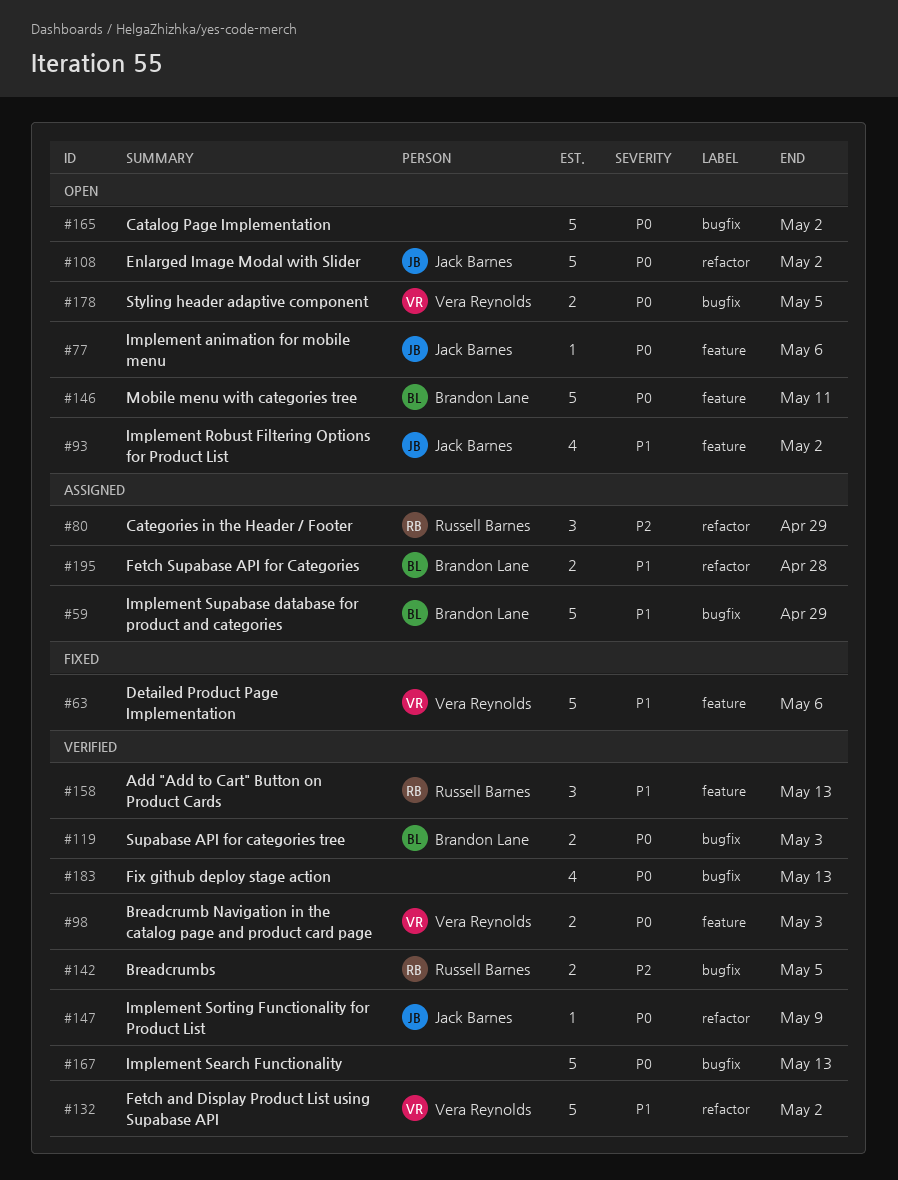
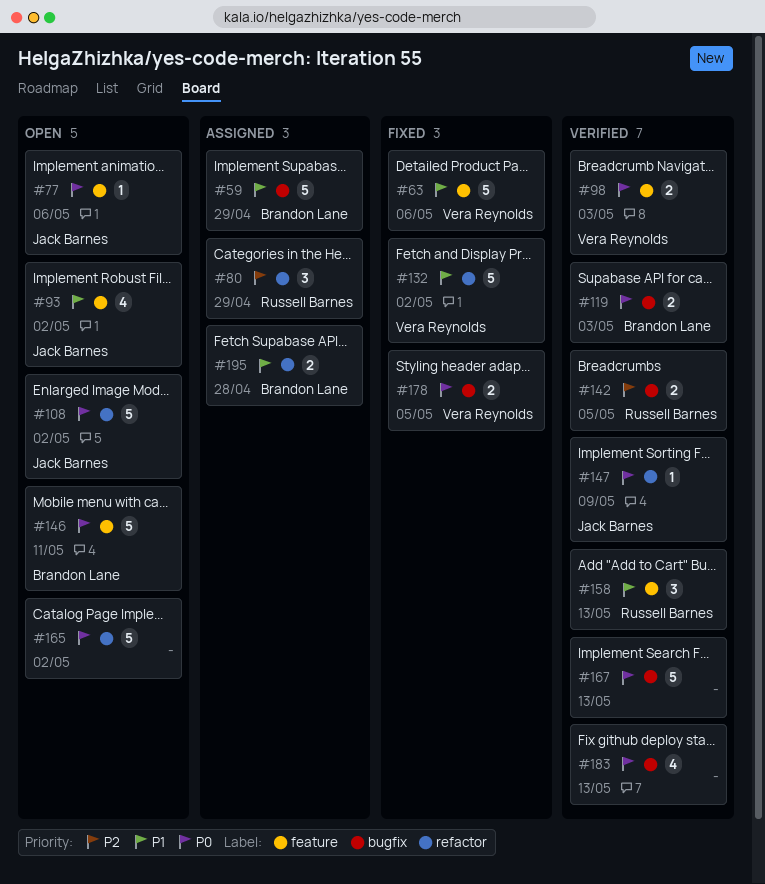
#132, status: Verified -> Fixed
#165, label: bugfix -> refactor
#178, status: Open -> Fixed

